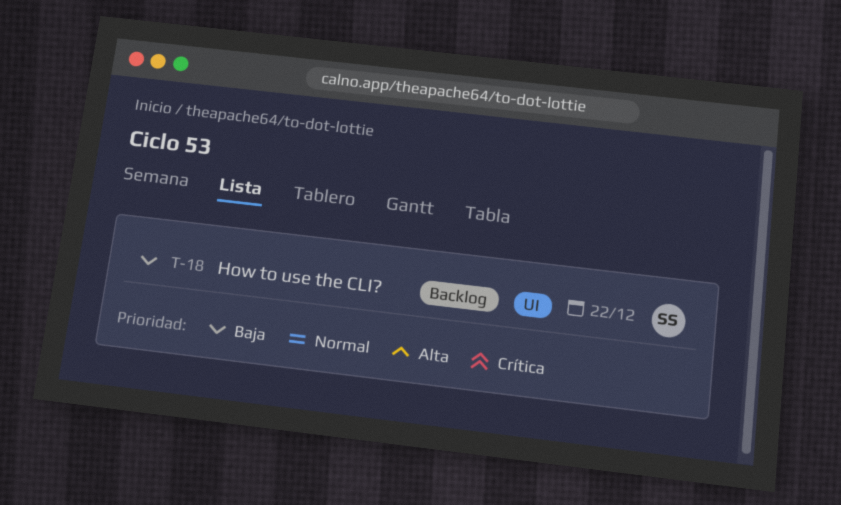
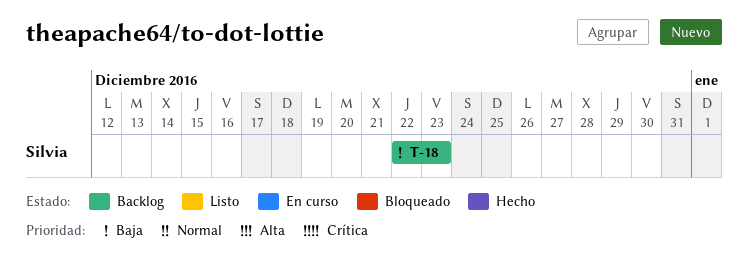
T-18, due: Dec 22 -> Dec 23

